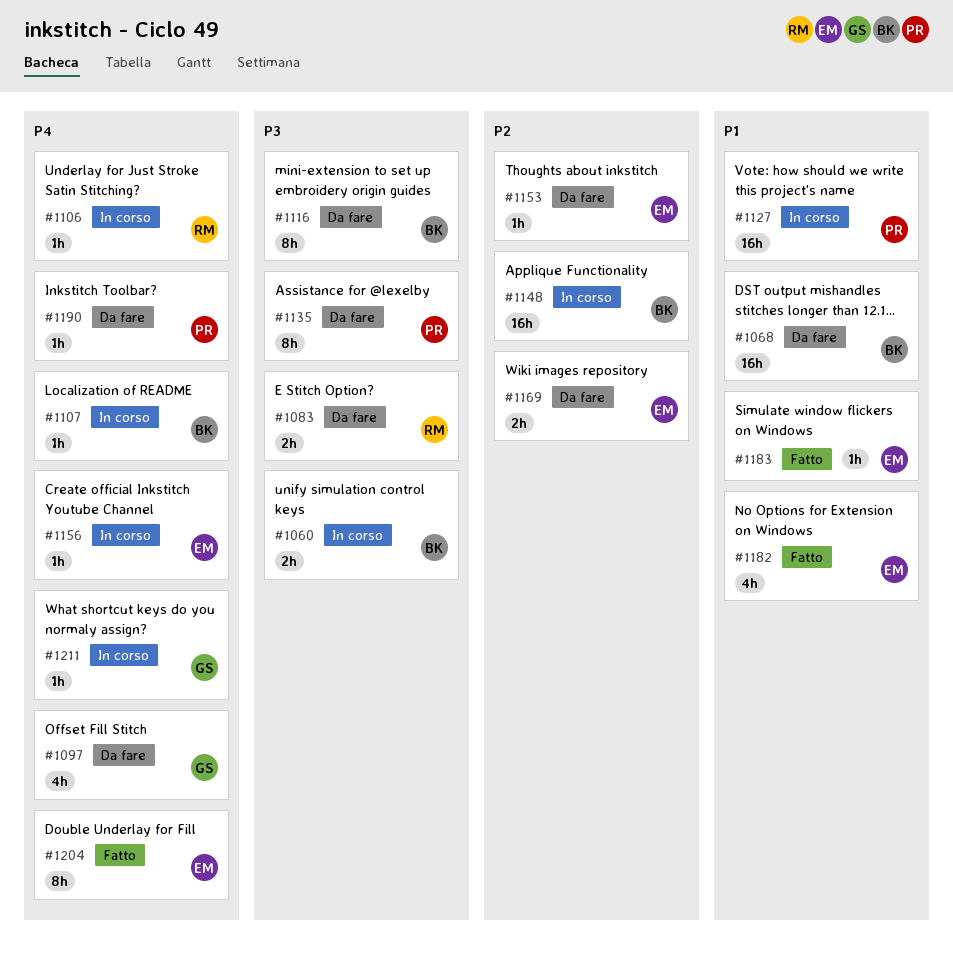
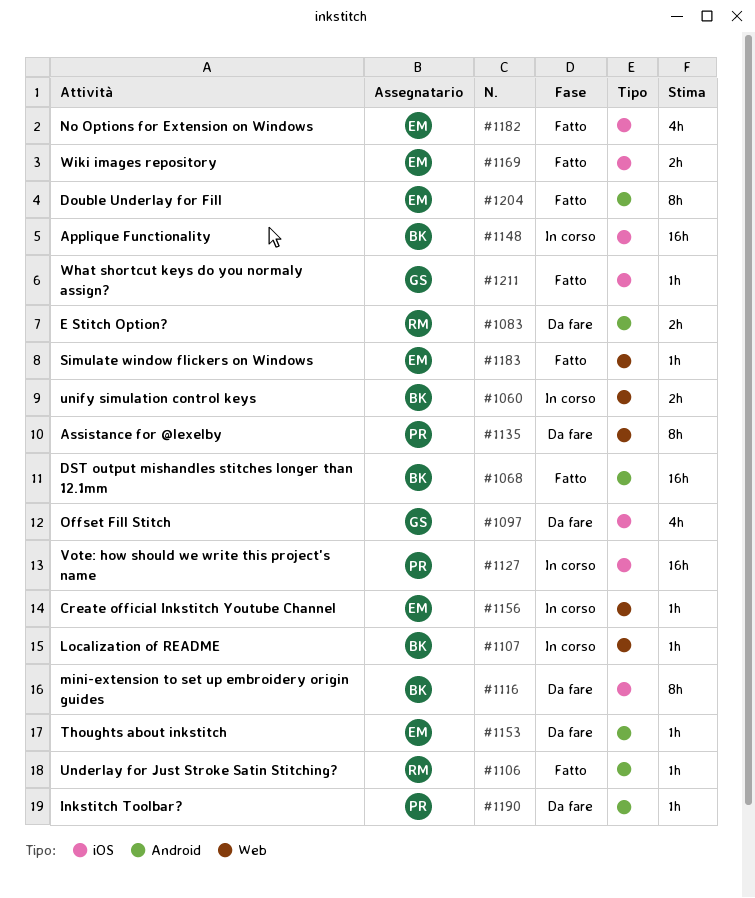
#1068, status: Da fare -> Fatto
#1106, status: In corso -> Fatto
#1169, status: Da fare -> Fatto
#1211, status: In corso -> Fatto

